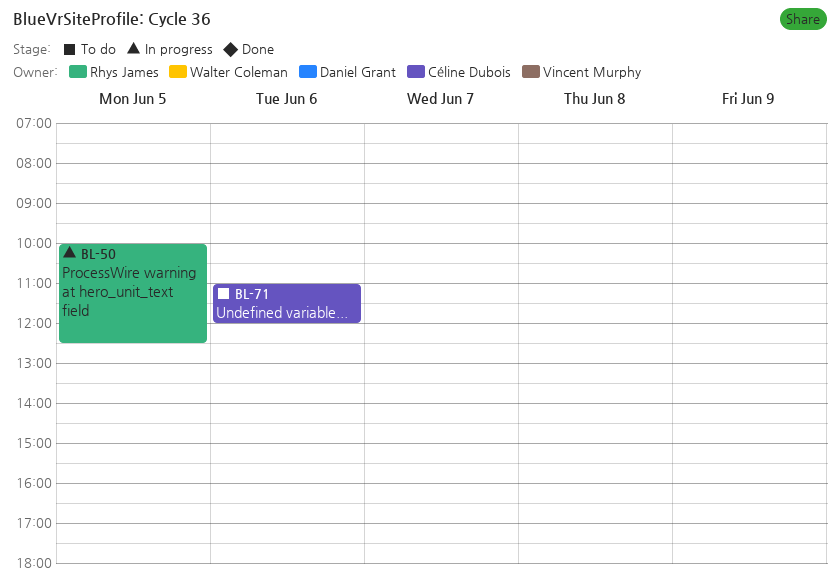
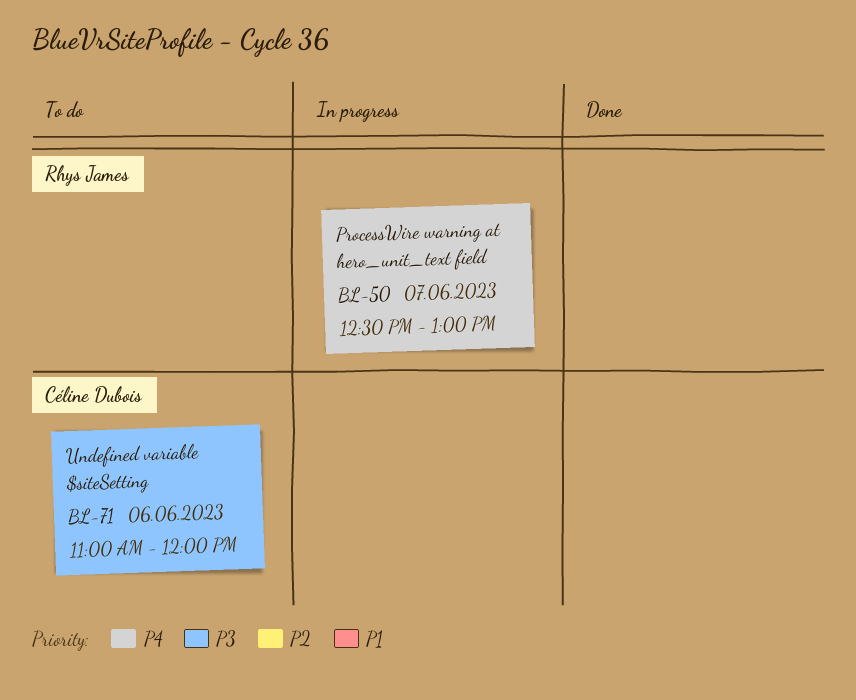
BL-50, day: Jun 5 -> Jun 7
BL-50, begins: 10:00 -> 12:30
BL-50, ends: 12:30 -> 13:00

